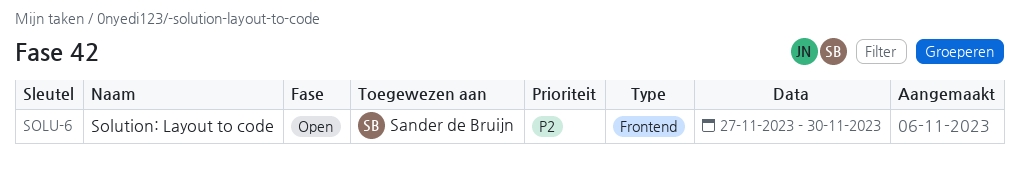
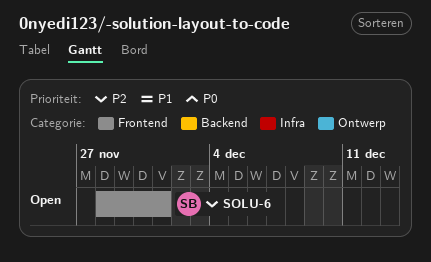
SOLU-6, start: Nov 27 -> Nov 28
SOLU-6, due: Nov 30 -> Dec 1

